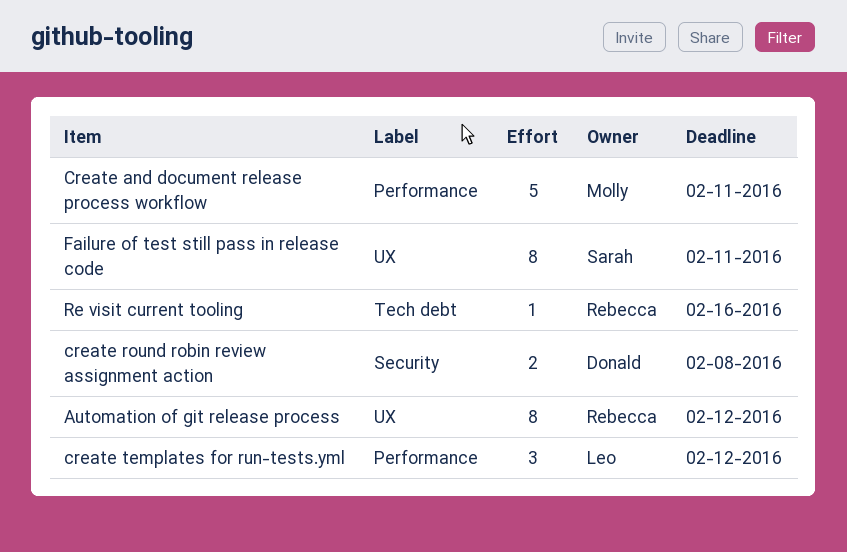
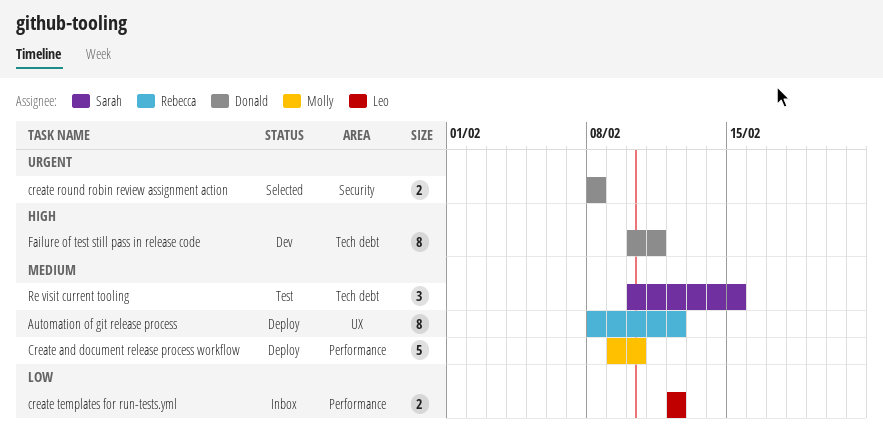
Create and document release process workflow, due: Feb 11 -> Feb 10
create templates for run-tests.yml, estimate: 3 -> 2
Failure of test still pass in release code, owner: Sarah -> Donald
Failure of test still pass in release code, label: UX -> Tech debt
Re visit current tooling, owner: Rebecca -> Sarah
Re visit current tooling, estimate: 1 -> 3
Re visit current tooling, due: Feb 16 -> Feb 15

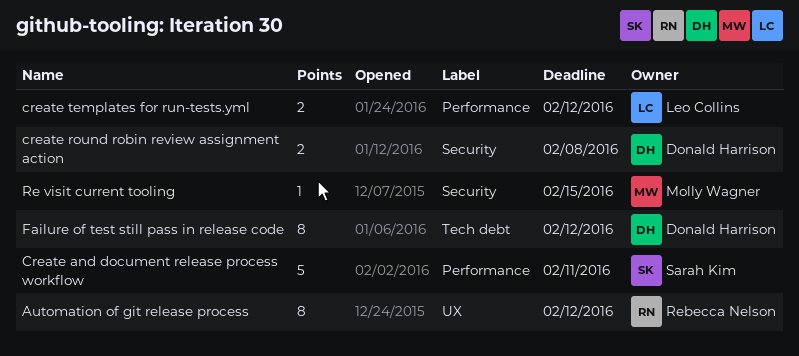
Create and document release process workflow, owner: Molly Wagner -> Sarah Kim
Create and document release process workflow, due: Feb 10 -> Feb 11
Failure of test still pass in release code, due: Feb 11 -> Feb 12
Re visit current tooling, owner: Sarah Kim -> Molly Wagner
Re visit current tooling, label: Tech debt -> Security
Re visit current tooling, estimate: 3 -> 1

